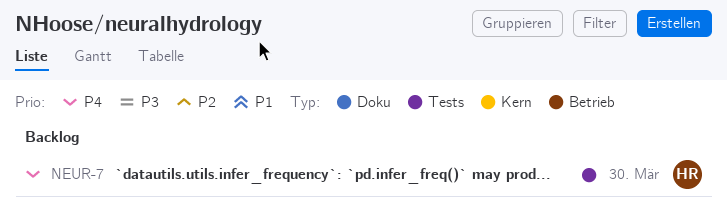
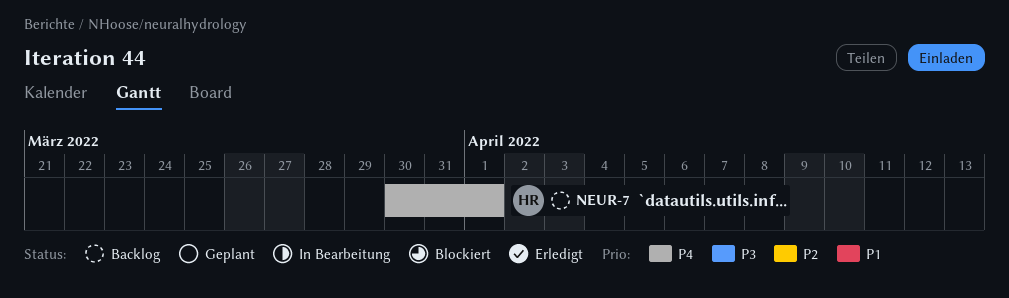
NEUR-7, due: Mar 30 -> Apr 1

